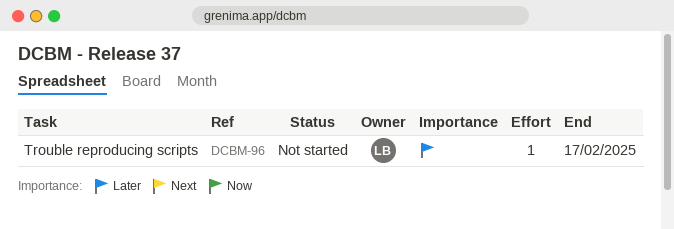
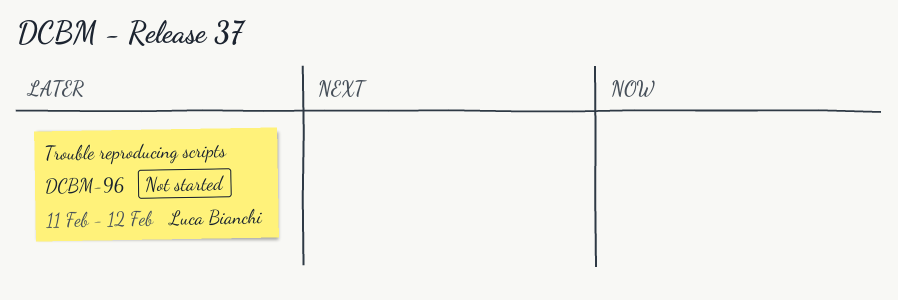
DCBM-96, due: Feb 17 -> Feb 12

